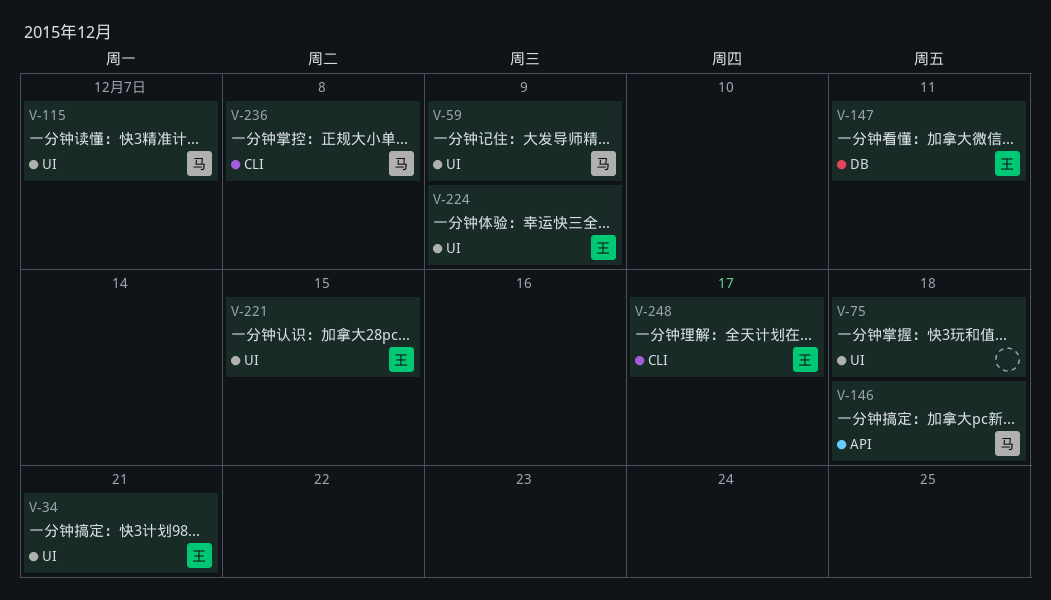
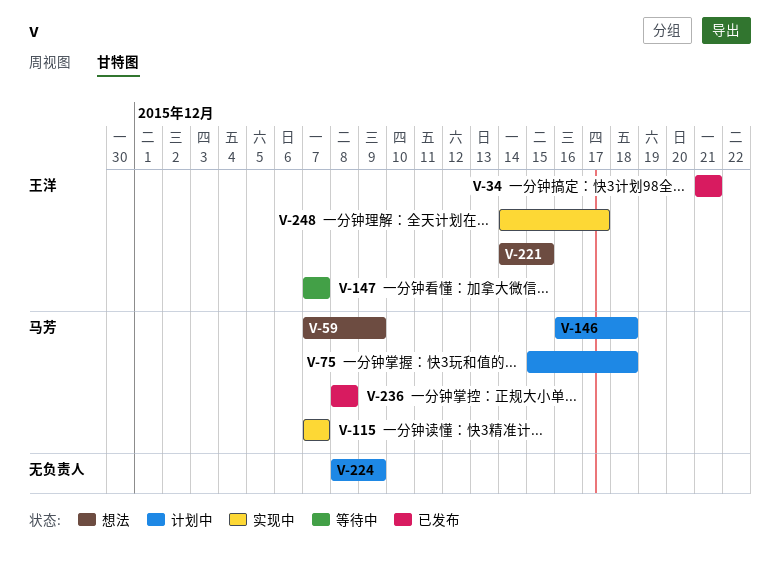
V-75, owner: none -> 马芳
V-147, due: Dec 11 -> Dec 7
V-224, owner: 王洋 -> none

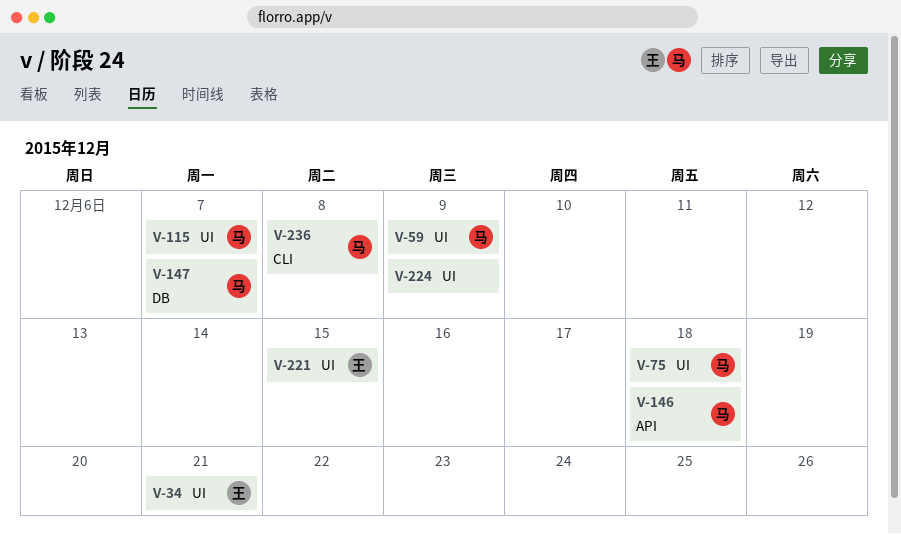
V-147, owner: 王洋 -> 马芳
V-248: present -> none

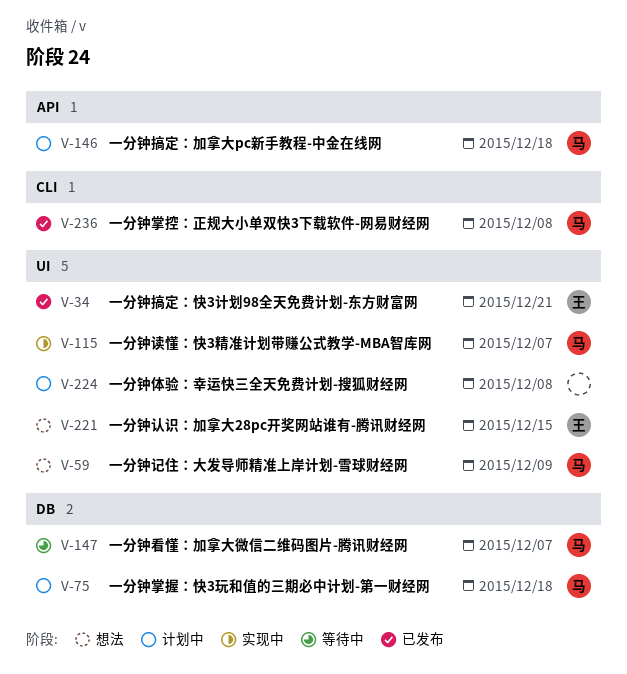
V-75, label: UI -> DB
V-224, due: Dec 9 -> Dec 8

